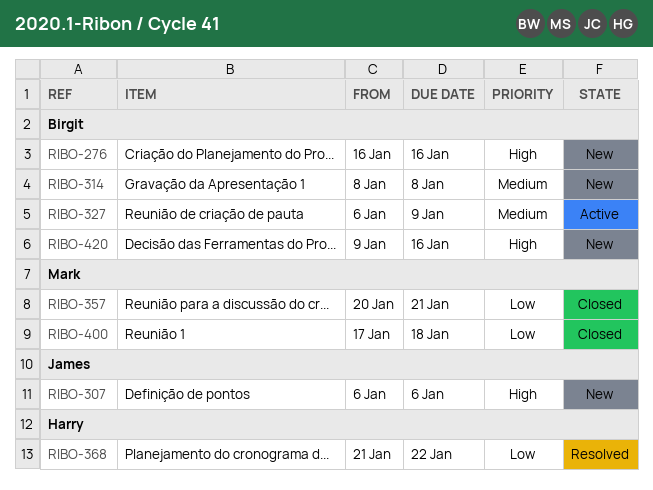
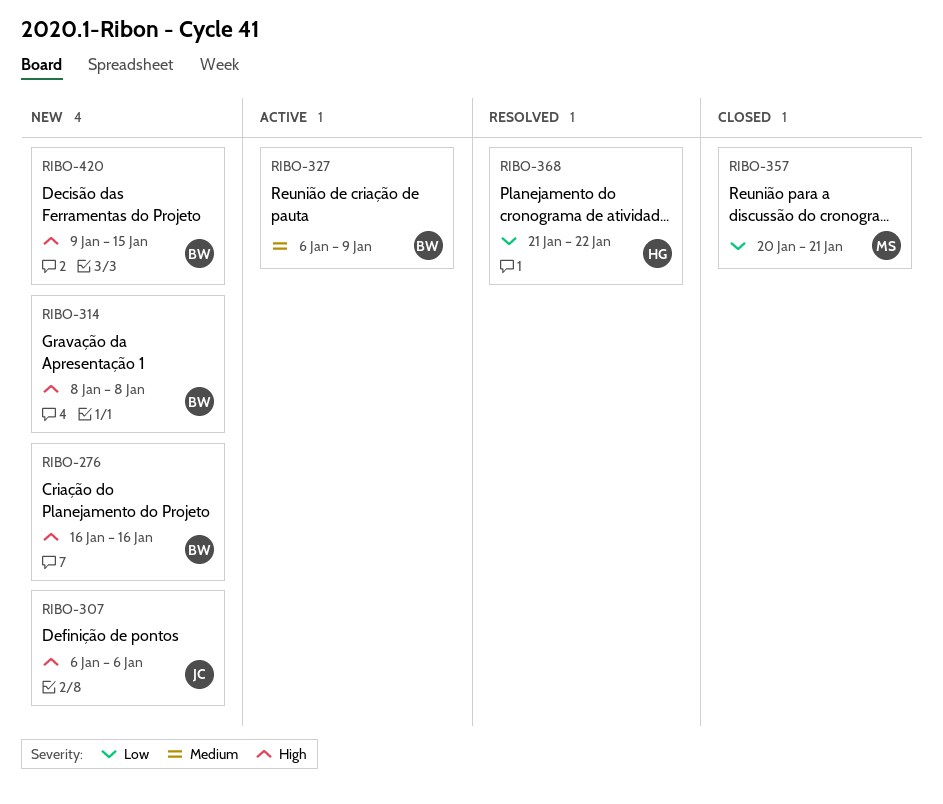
RIBO-314, priority: Medium -> High
RIBO-400: present -> none
RIBO-420, due: Jan 16 -> Jan 15

